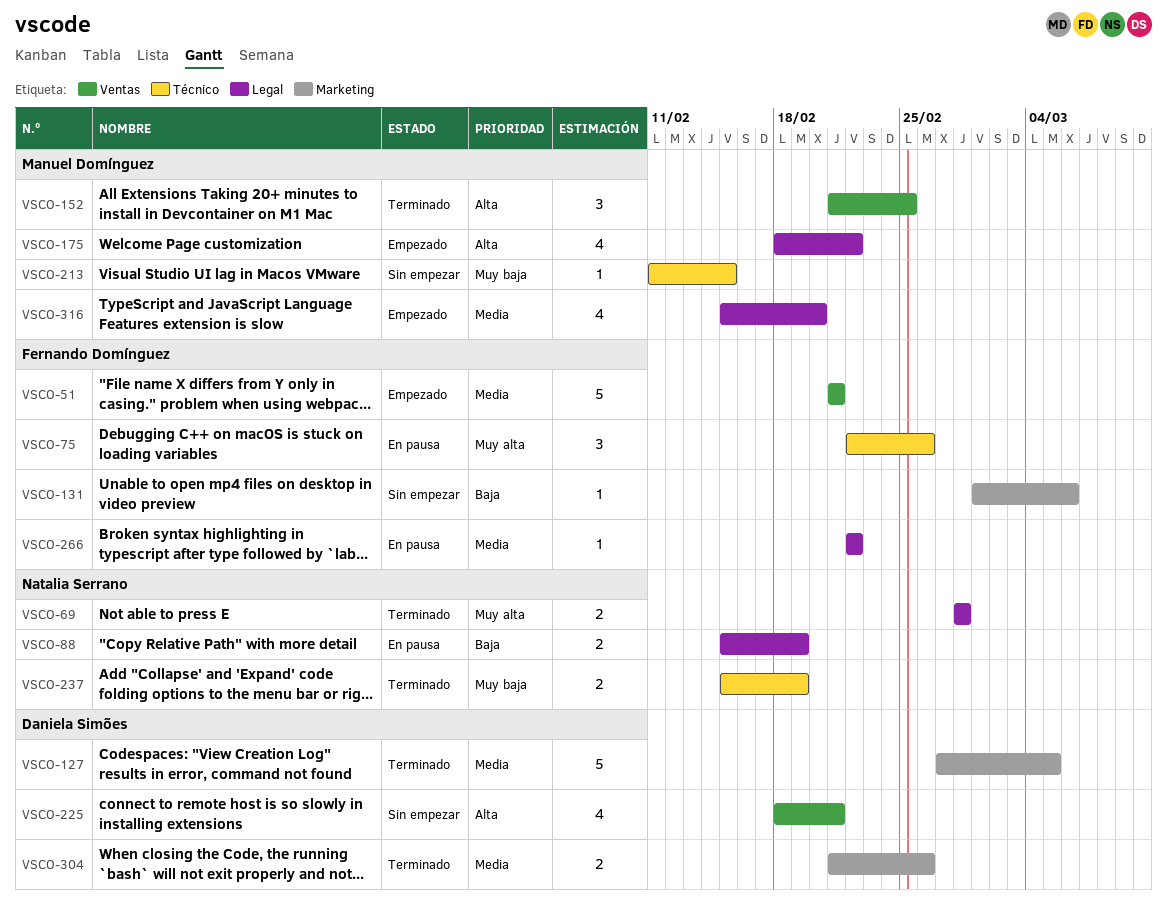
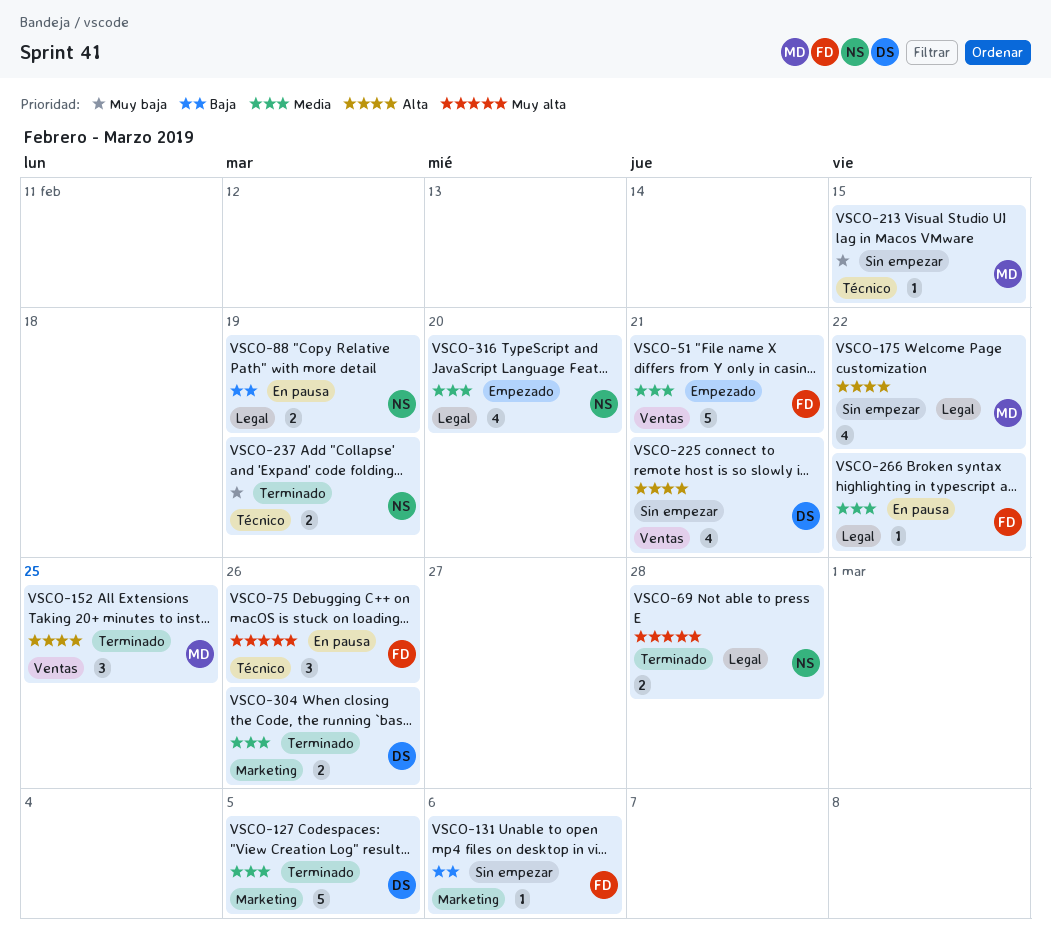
VSCO-175, status: Empezado -> Sin empezar
VSCO-316, owner: Manuel Domínguez -> Natalia Serrano

